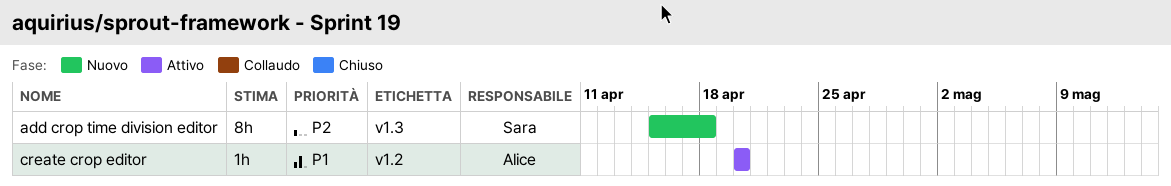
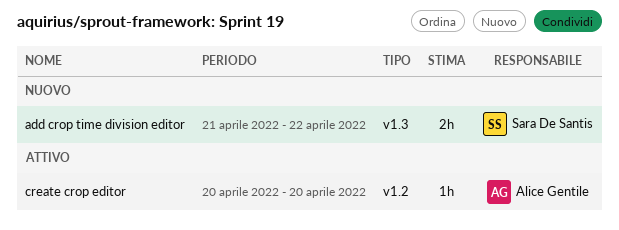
add crop time division editor, estimate: 8h -> 2h
add crop time division editor, start: Apr 15 -> Apr 21
add crop time division editor, due: Apr 18 -> Apr 22

